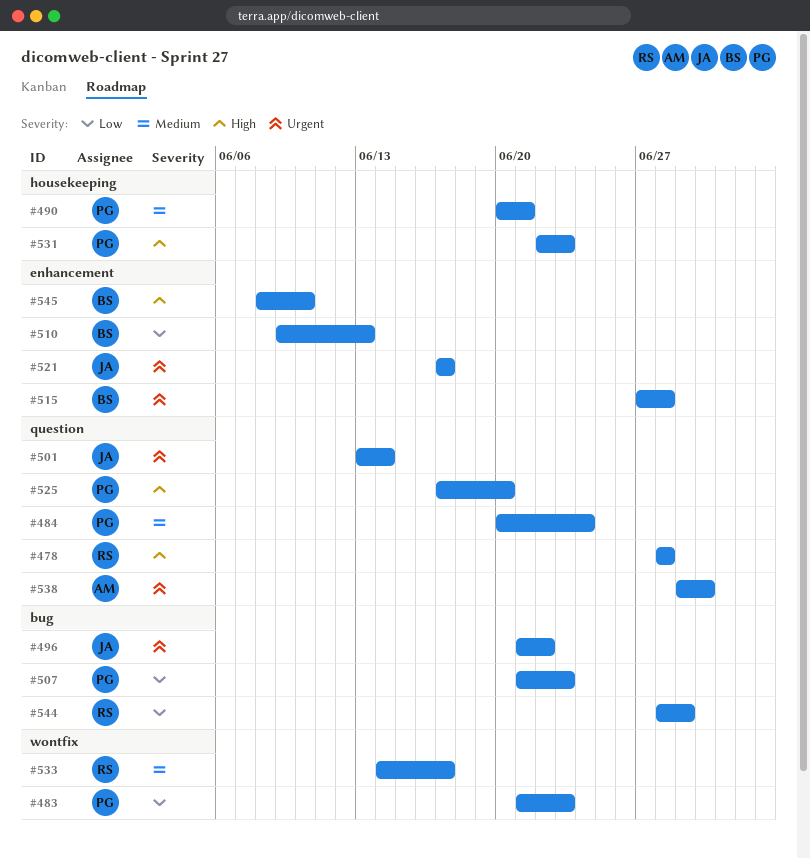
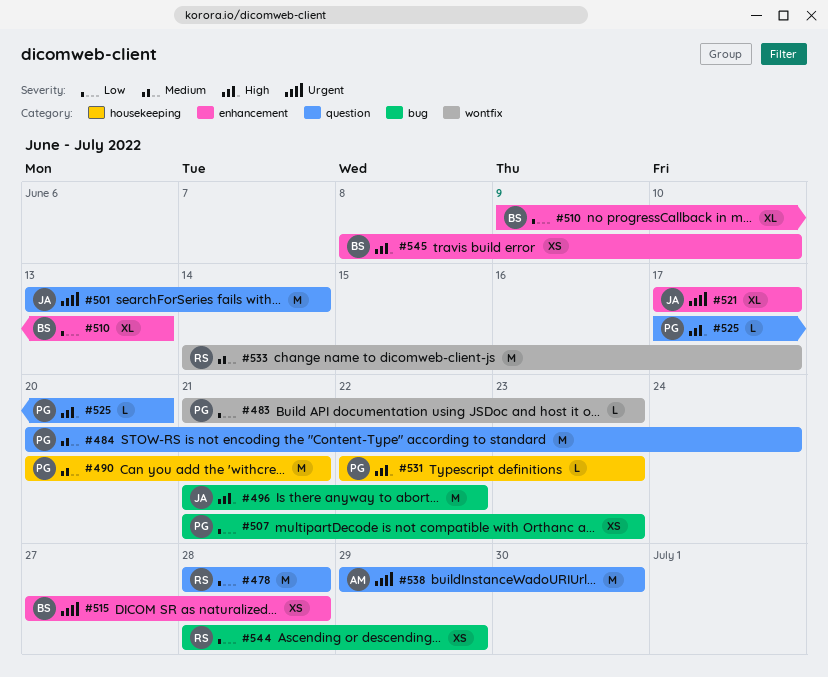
#478, priority: High -> Low
#496, priority: Urgent -> High

